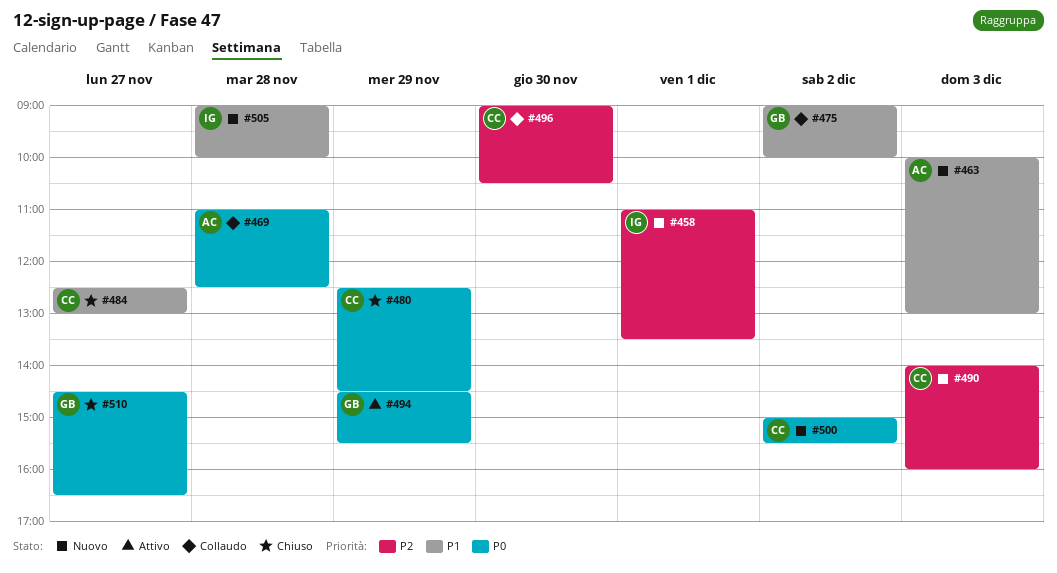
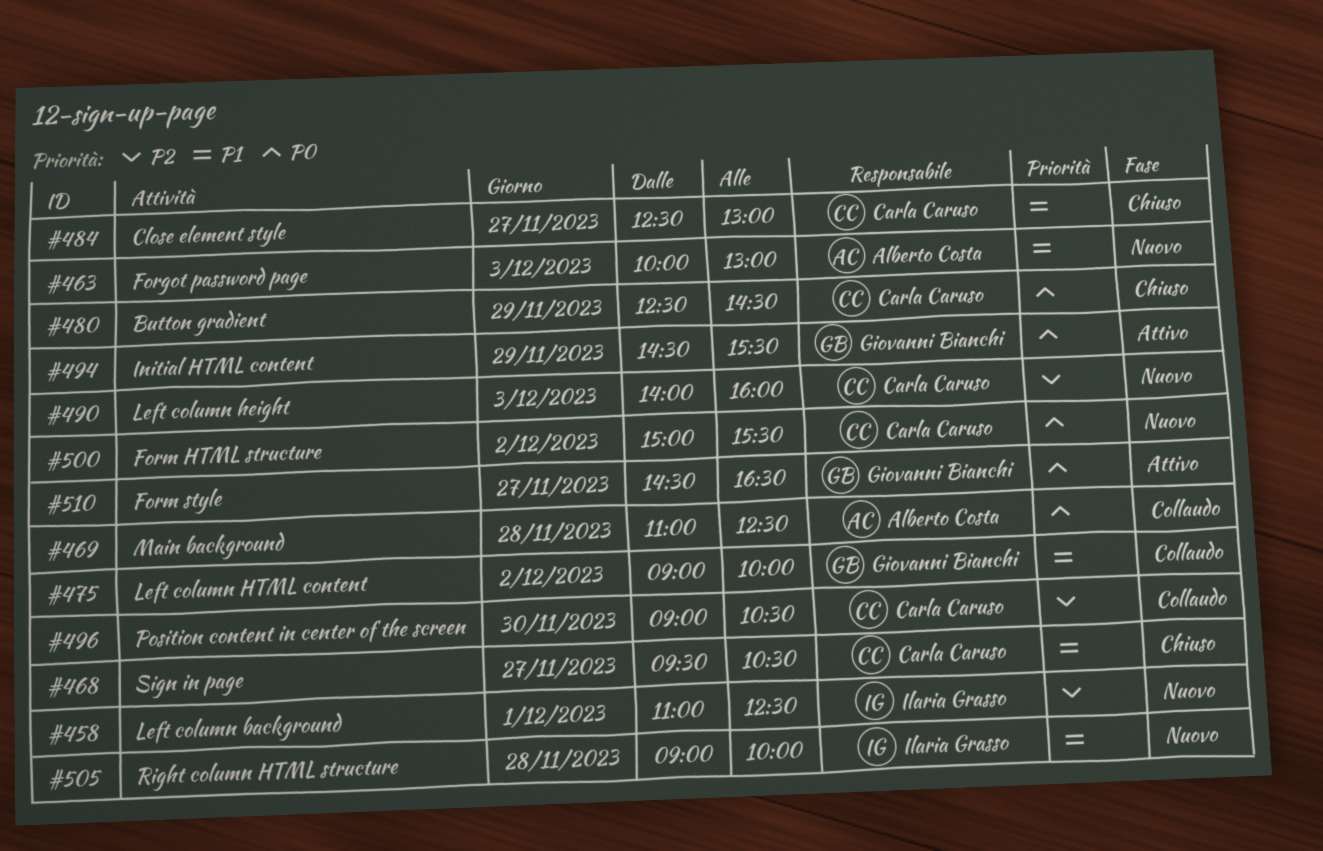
#458, ends: 13:30 -> 12:30
#468: none -> present
#510, status: Chiuso -> Attivo

